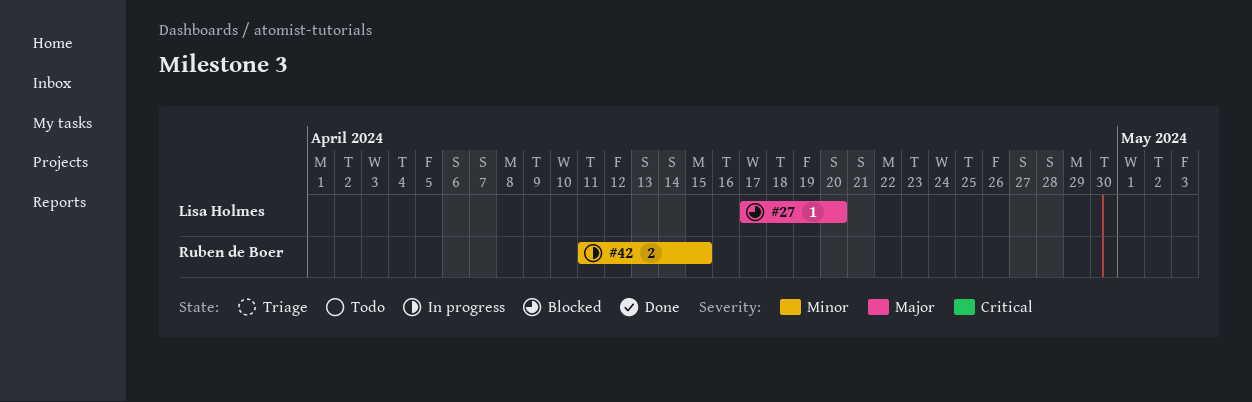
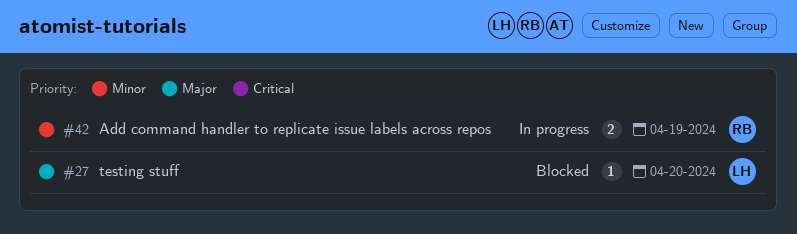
#42, due: Apr 15 -> Apr 19

